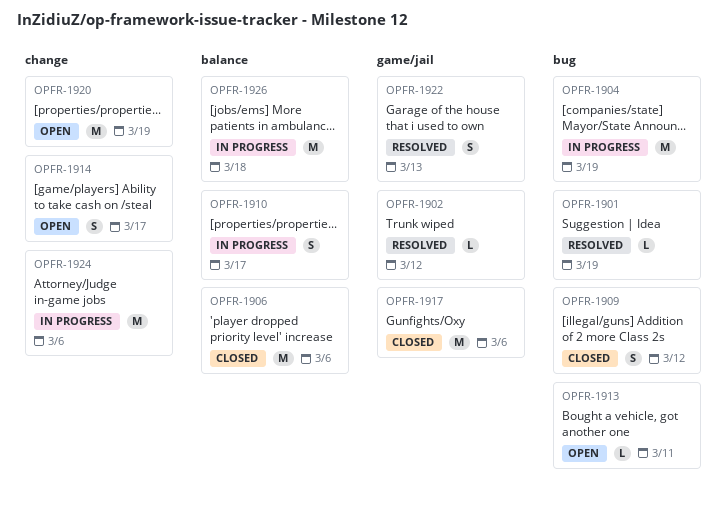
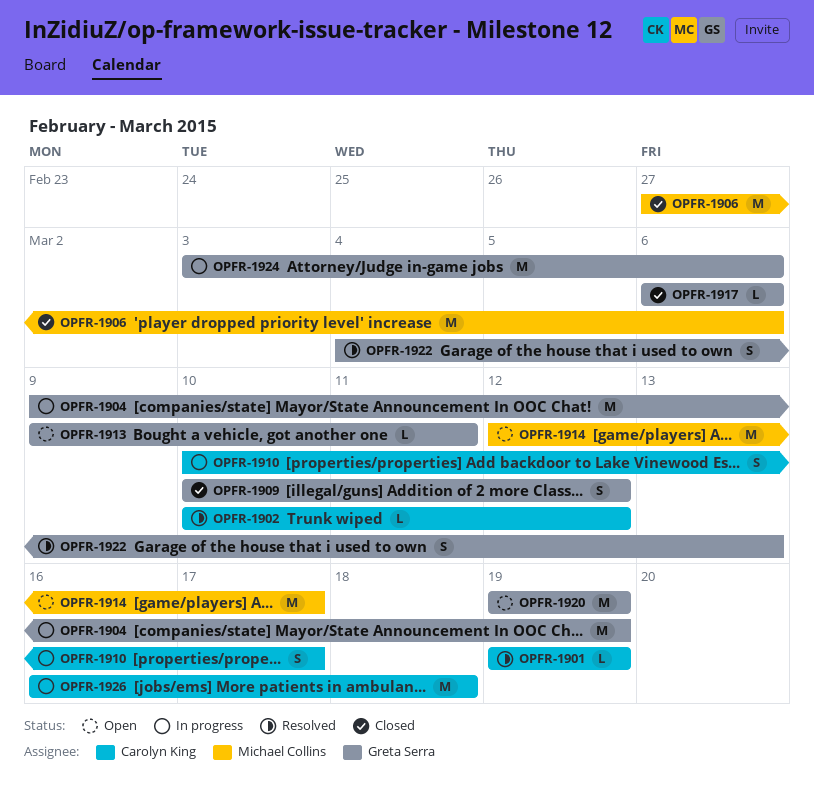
OPFR-1914, estimate: S -> M
OPFR-1917, estimate: M -> L

